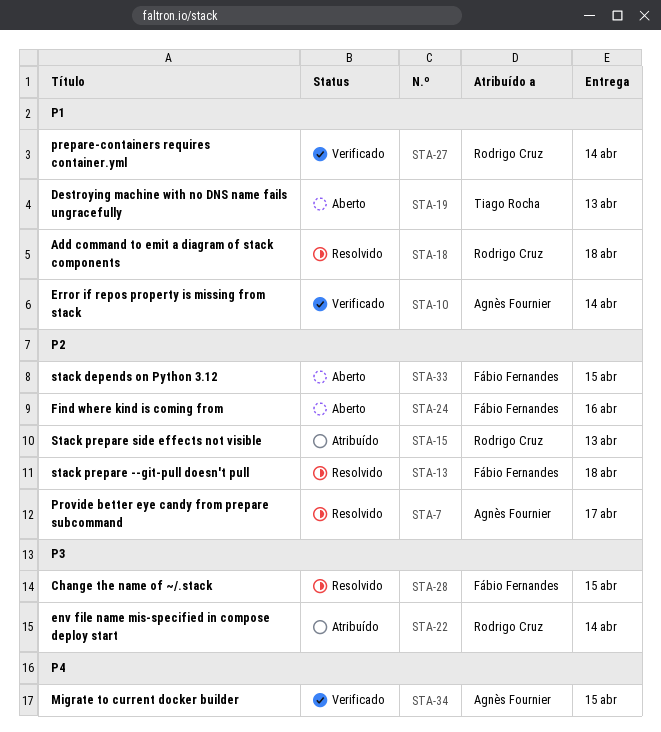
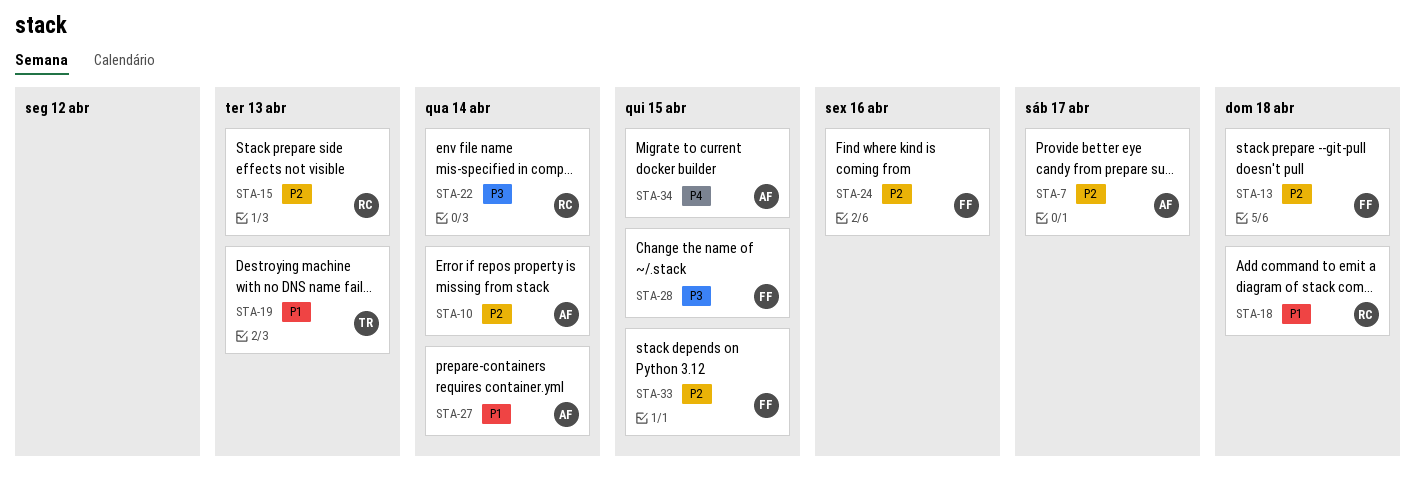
STA-10, priority: P1 -> P2
STA-27, owner: Rodrigo Cruz -> Agnès Fournier

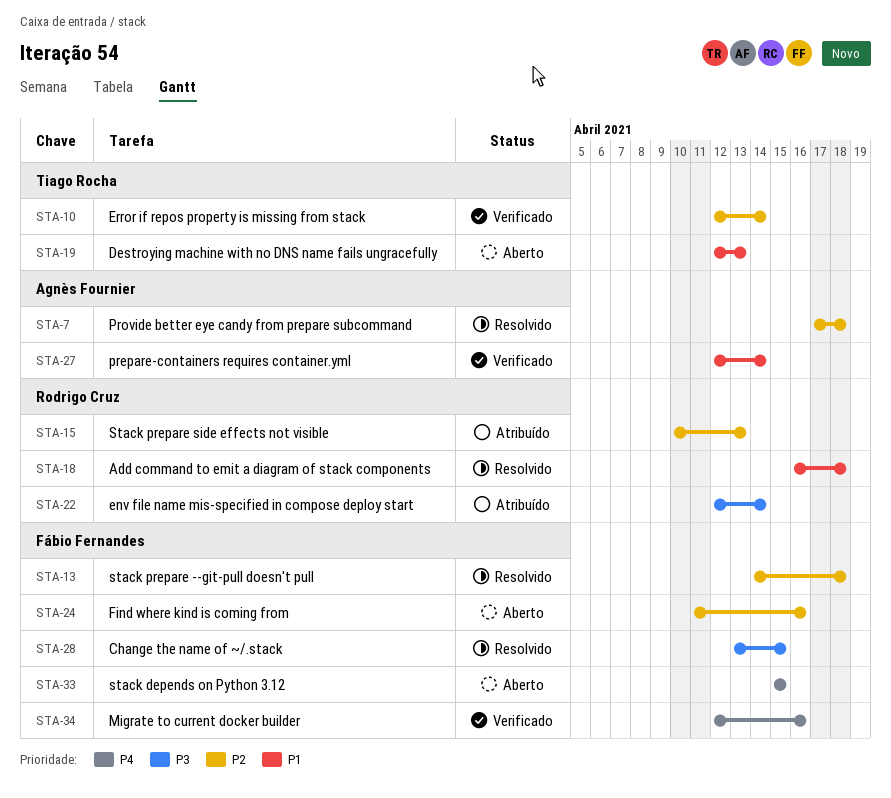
STA-7, due: Apr 17 -> Apr 18
STA-10, owner: Agnès Fournier -> Tiago Rocha
STA-33, priority: P2 -> P4
STA-34, owner: Agnès Fournier -> Fábio Fernandes
STA-34, due: Apr 15 -> Apr 16

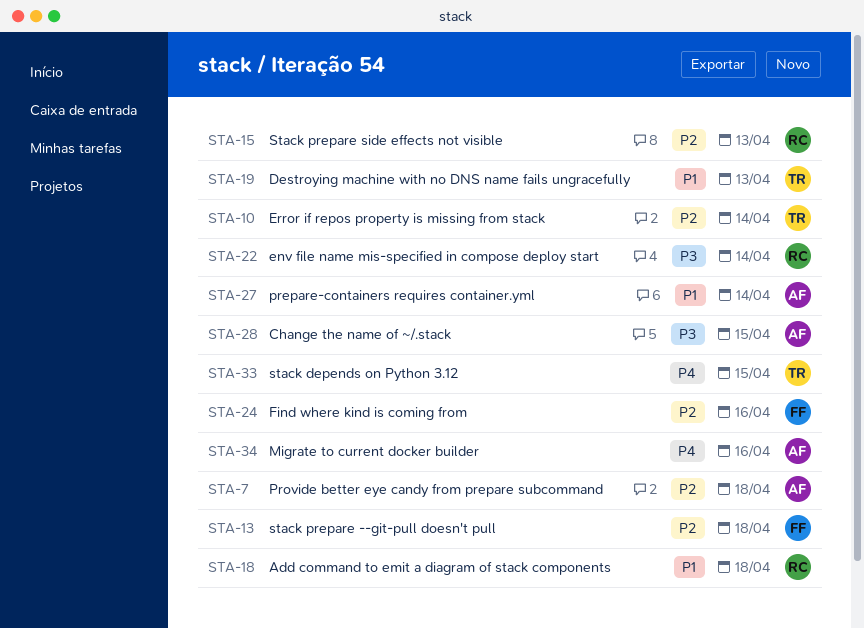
STA-28, owner: Fábio Fernandes -> Agnès Fournier
STA-33, owner: Fábio Fernandes -> Tiago Rocha
STA-34, owner: Fábio Fernandes -> Agnès Fournier

